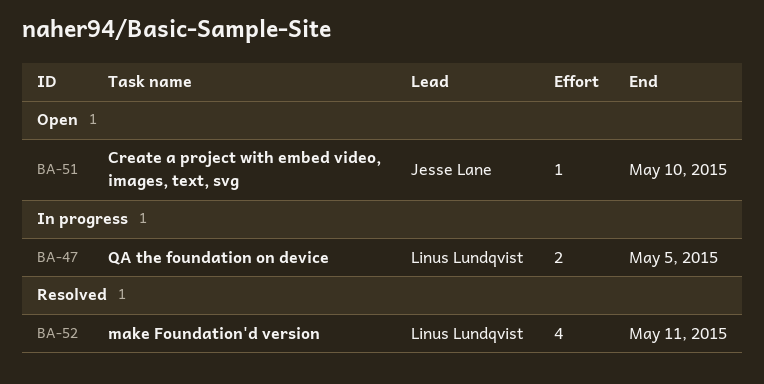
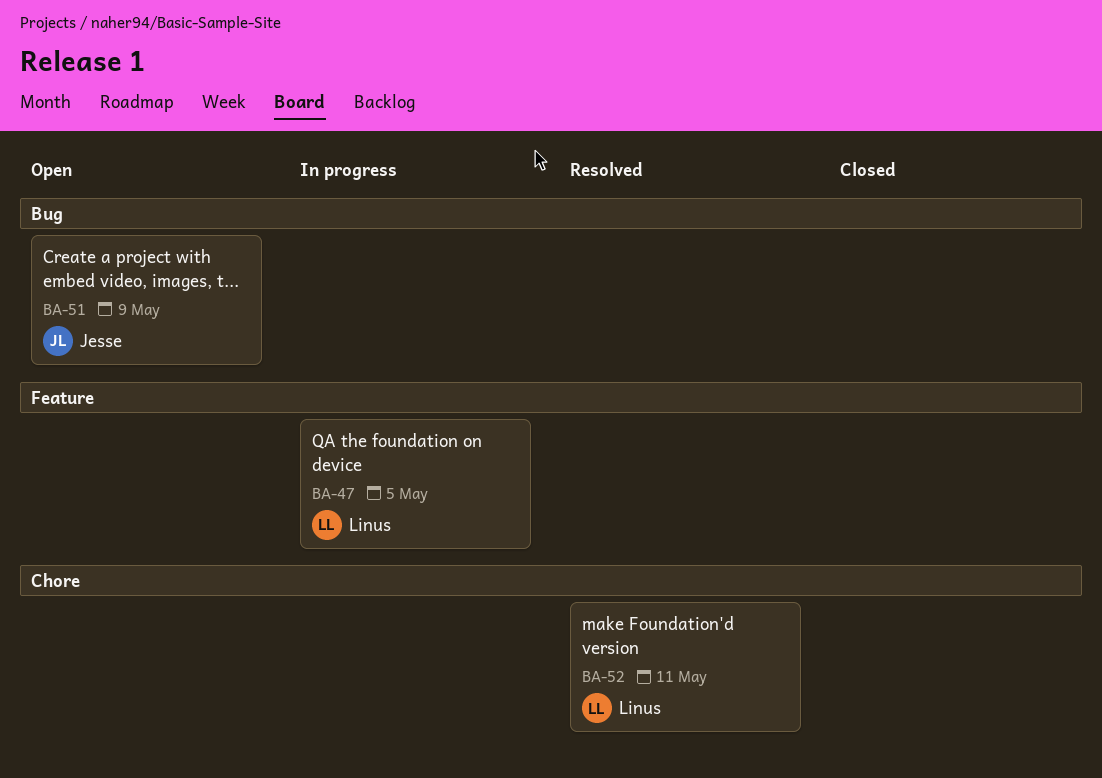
BA-51, due: May 10 -> May 9

